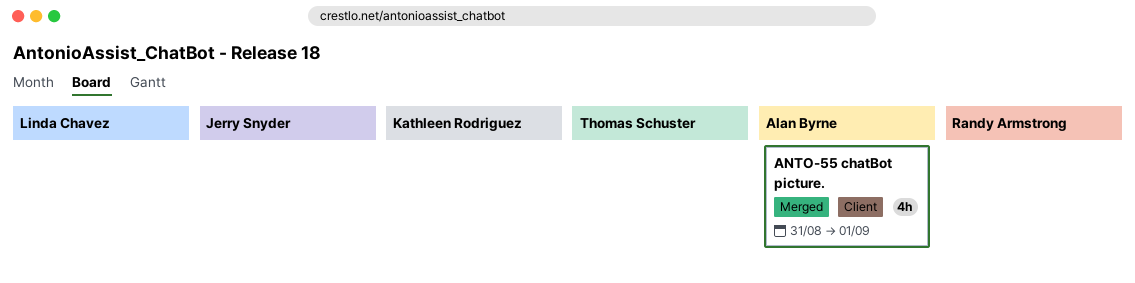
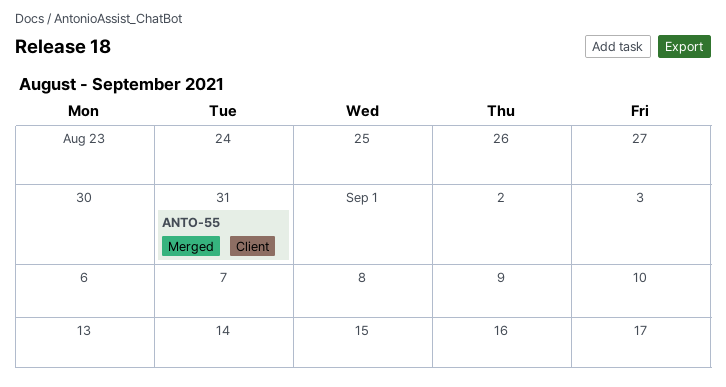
ANTO-55, due: Sep 1 -> Aug 31

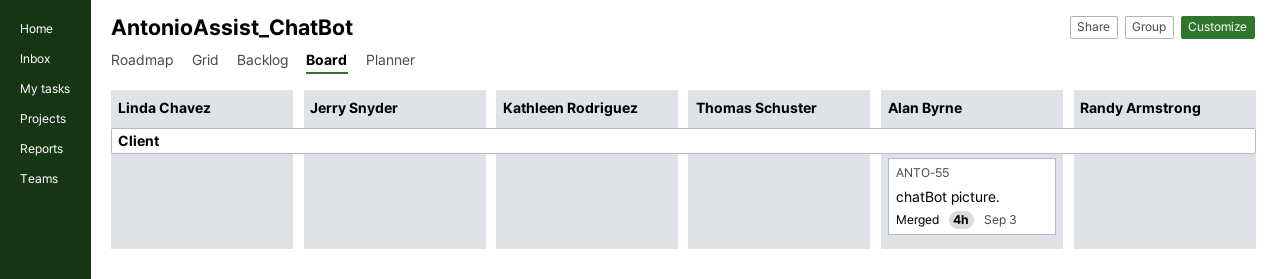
ANTO-55, due: Aug 31 -> Sep 3

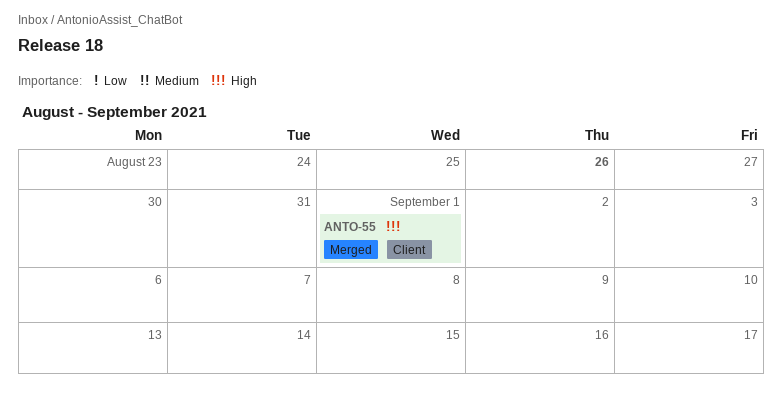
ANTO-55, due: Sep 3 -> Sep 1

